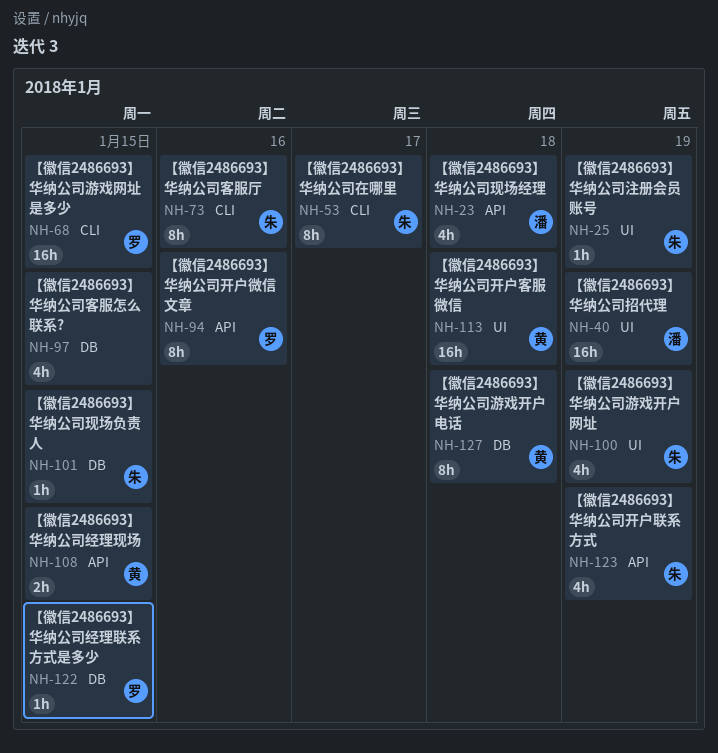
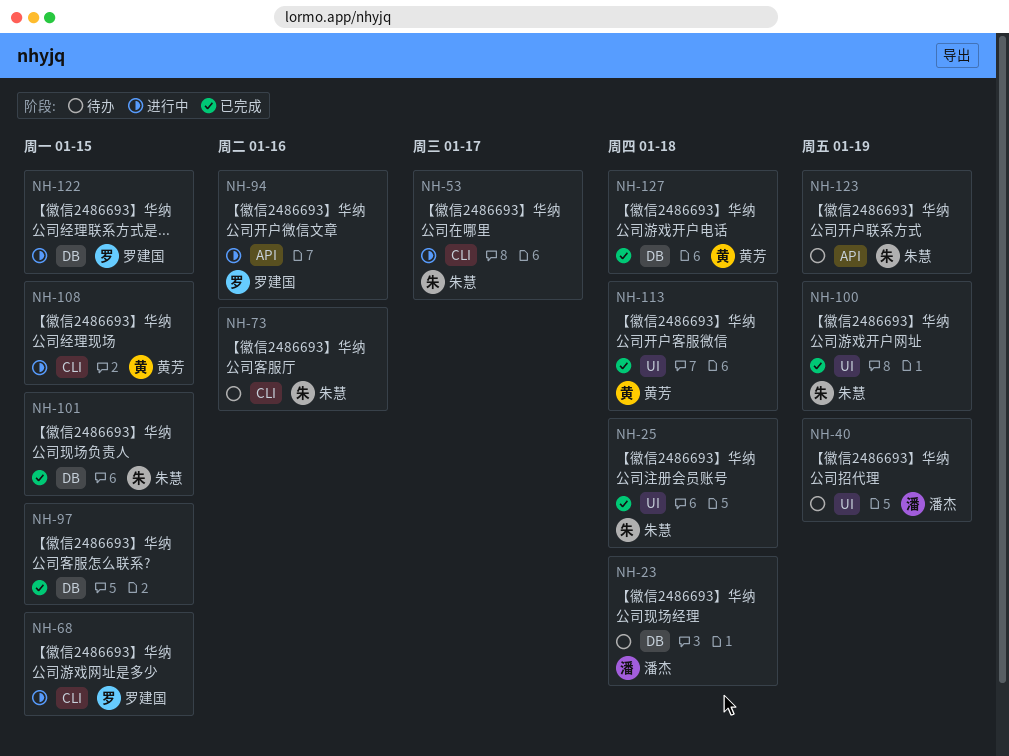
NH-23, label: API -> DB
NH-25, due: Jan 19 -> Jan 18
NH-108, label: API -> CLI

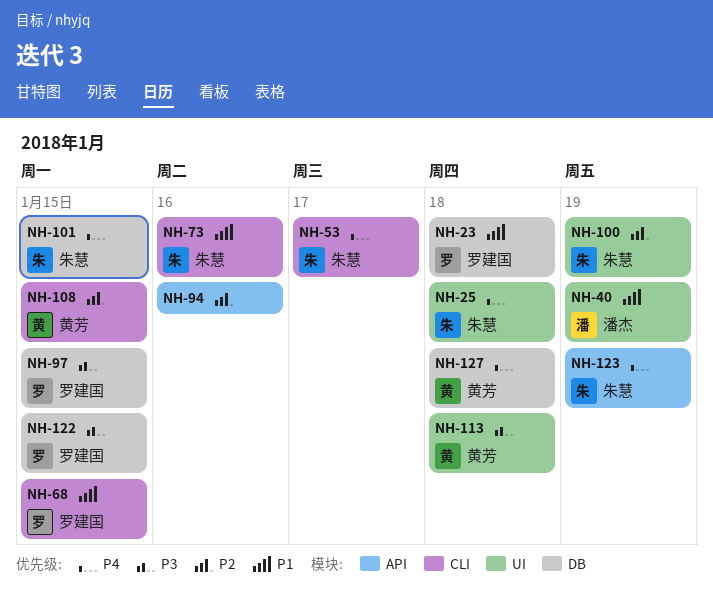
NH-23, owner: 潘杰 -> 罗建国
NH-94, owner: 罗建国 -> none
NH-97, owner: none -> 罗建国

